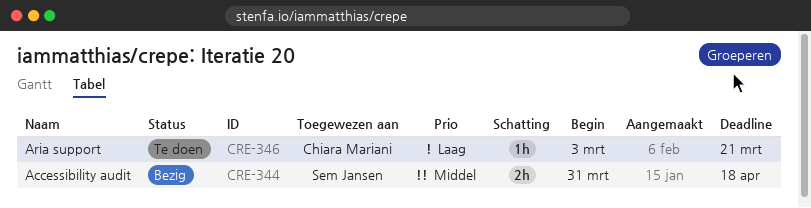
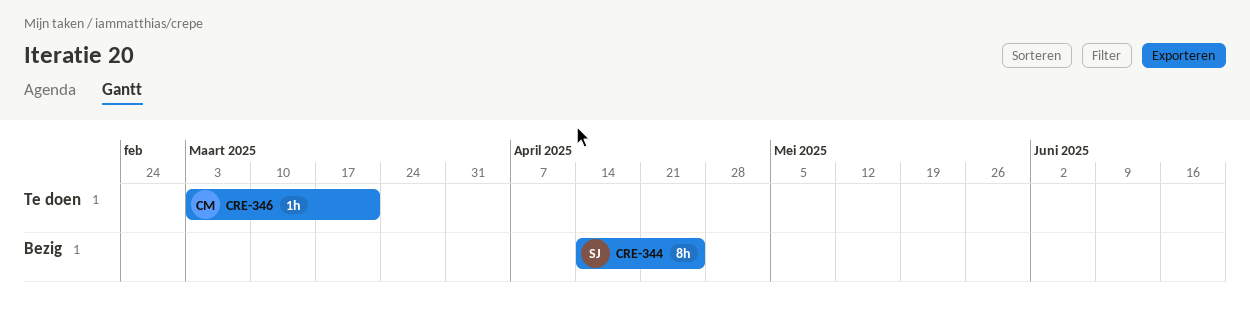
CRE-344, estimate: 2h -> 8h
CRE-344, start: Mar 31 -> Apr 14
CRE-344, due: Apr 18 -> Apr 25

